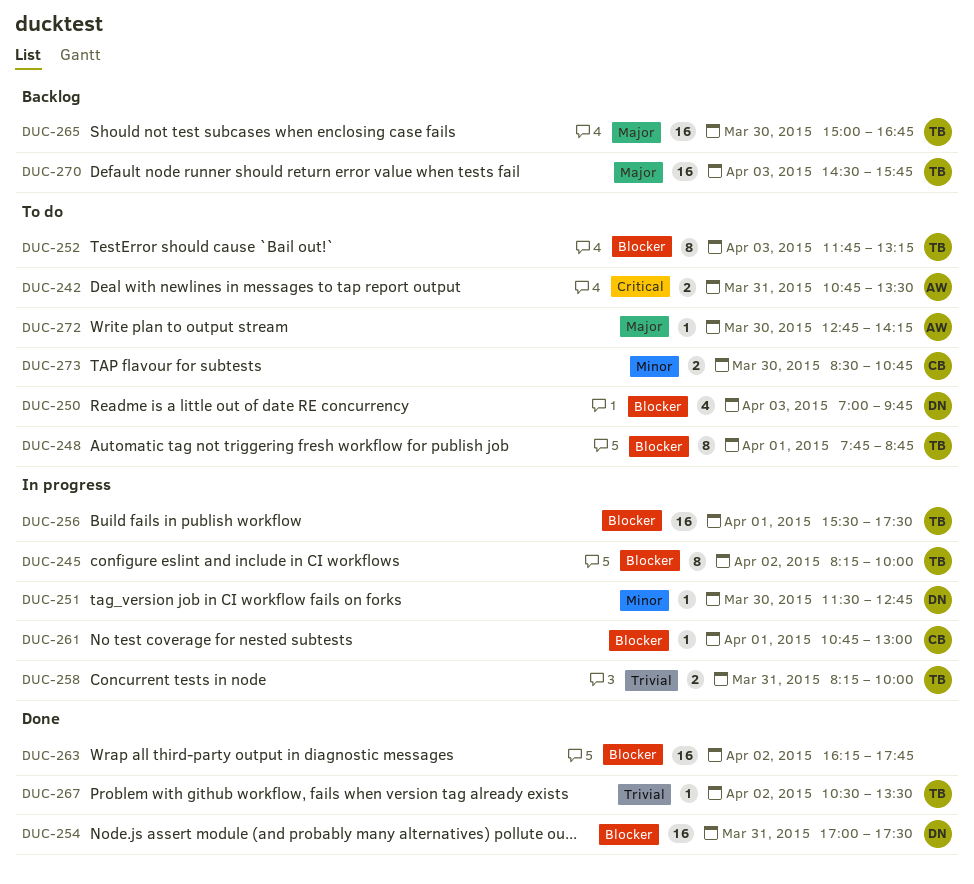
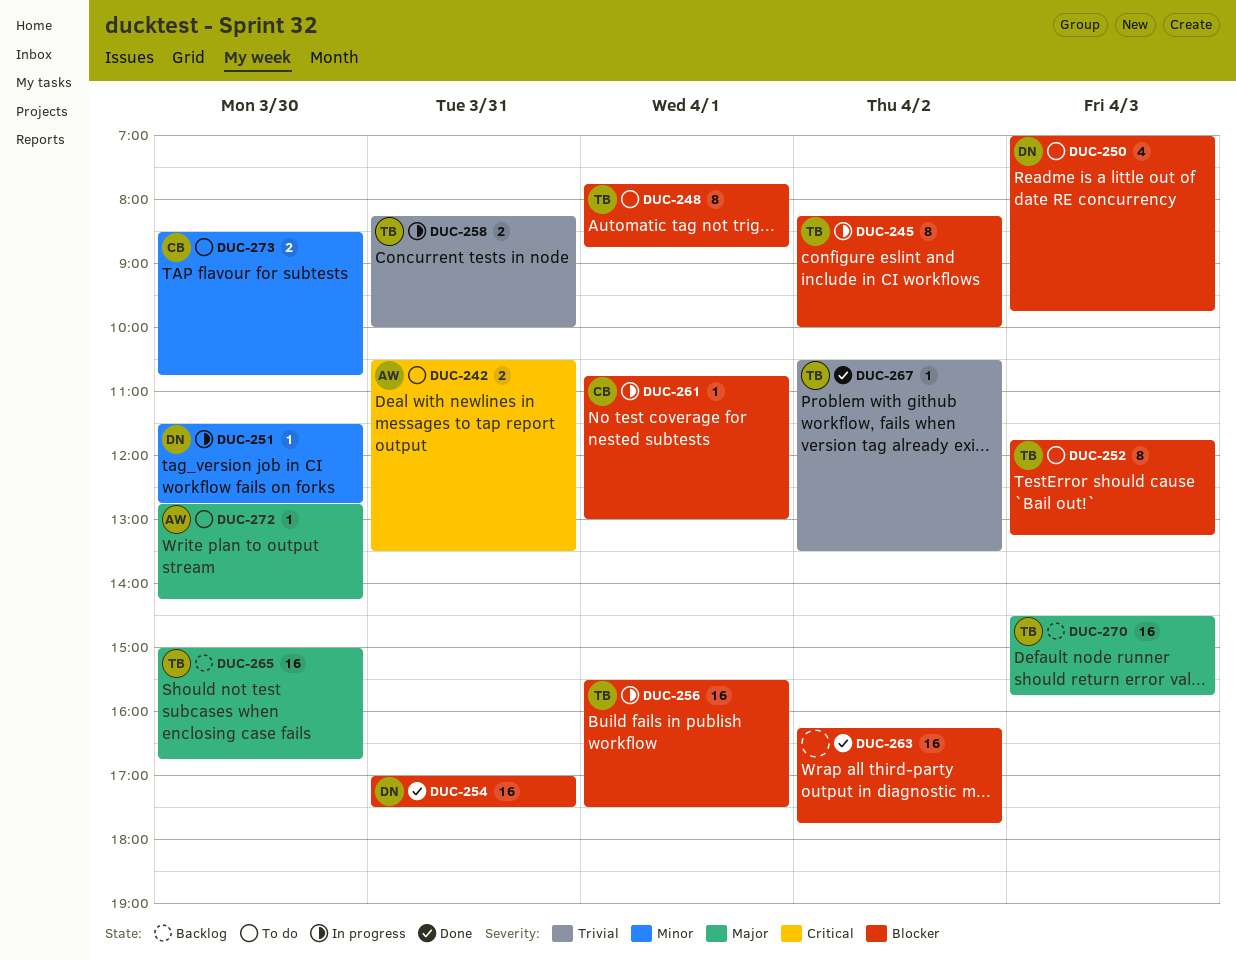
DUC-242, begins: 10:45 -> 10:30

